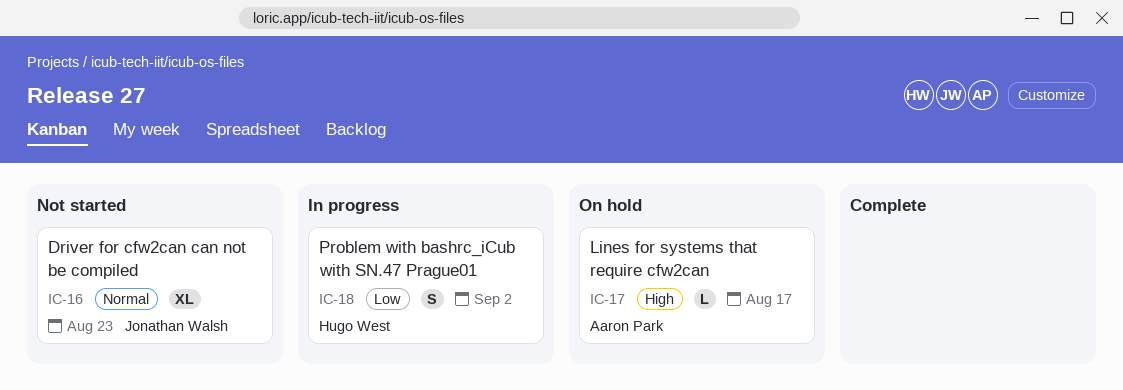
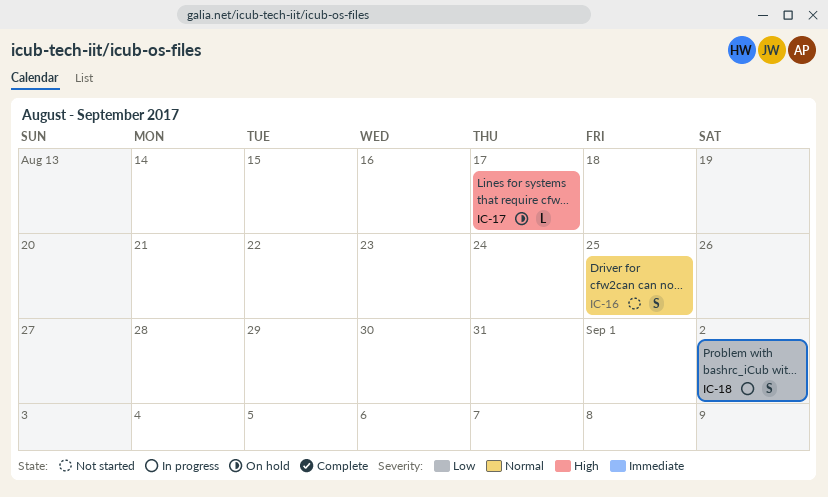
IC-16, estimate: XL -> S
IC-16, due: Aug 23 -> Aug 25

